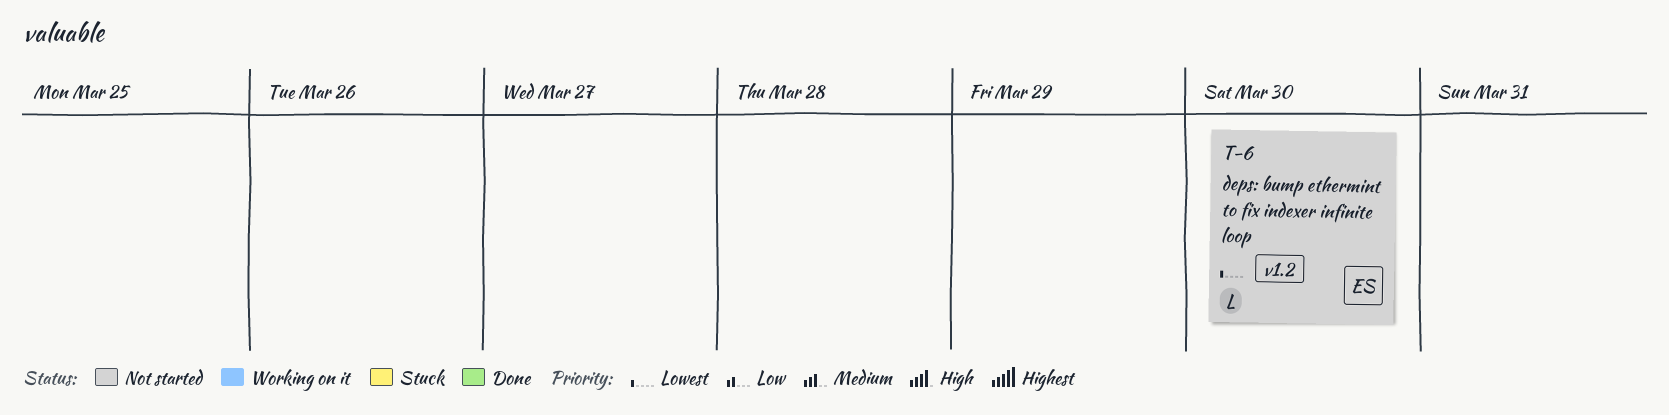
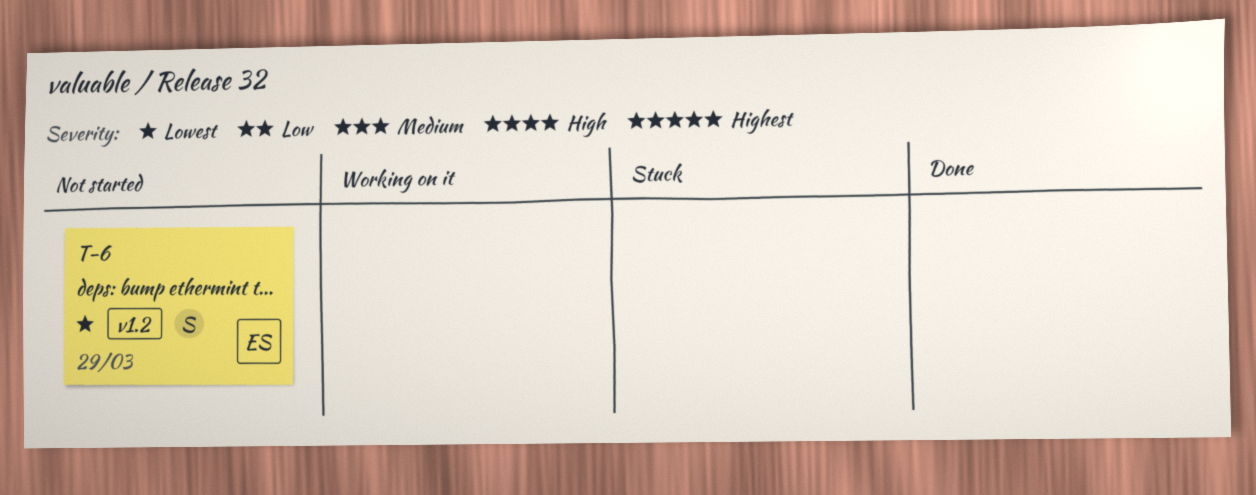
T-6, estimate: L -> S
T-6, due: Mar 30 -> Mar 29

